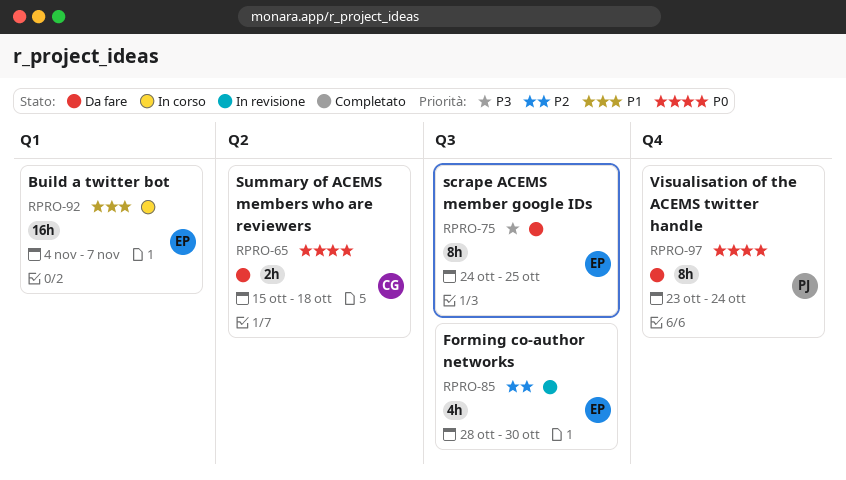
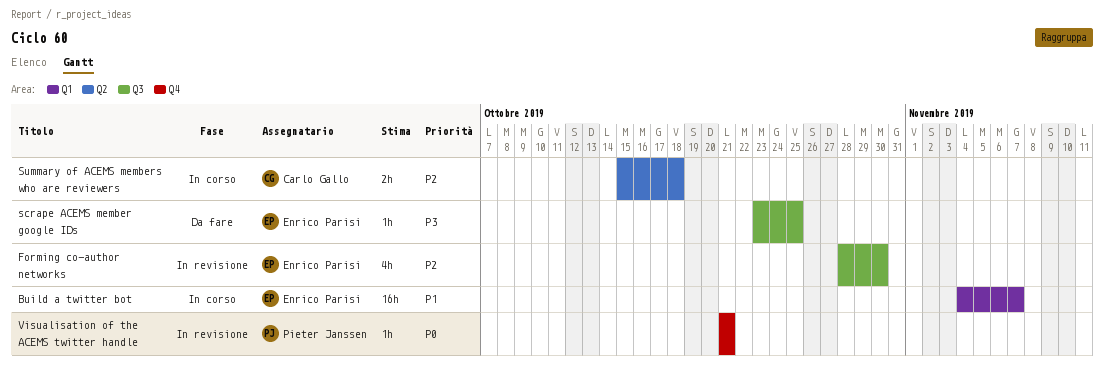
scrape ACEMS member google IDs, estimate: 8h -> 1h
scrape ACEMS member google IDs, start: Oct 24 -> Oct 23
Summary of ACEMS members who are reviewers, status: Da fare -> In corso
Summary of ACEMS members who are reviewers, priority: P0 -> P2
Visualisation of the ACEMS twitter handle, status: Da fare -> In revisione
Visualisation of the ACEMS twitter handle, estimate: 8h -> 1h
Visualisation of the ACEMS twitter handle, start: Oct 23 -> Oct 21
Visualisation of the ACEMS twitter handle, due: Oct 24 -> Oct 21

